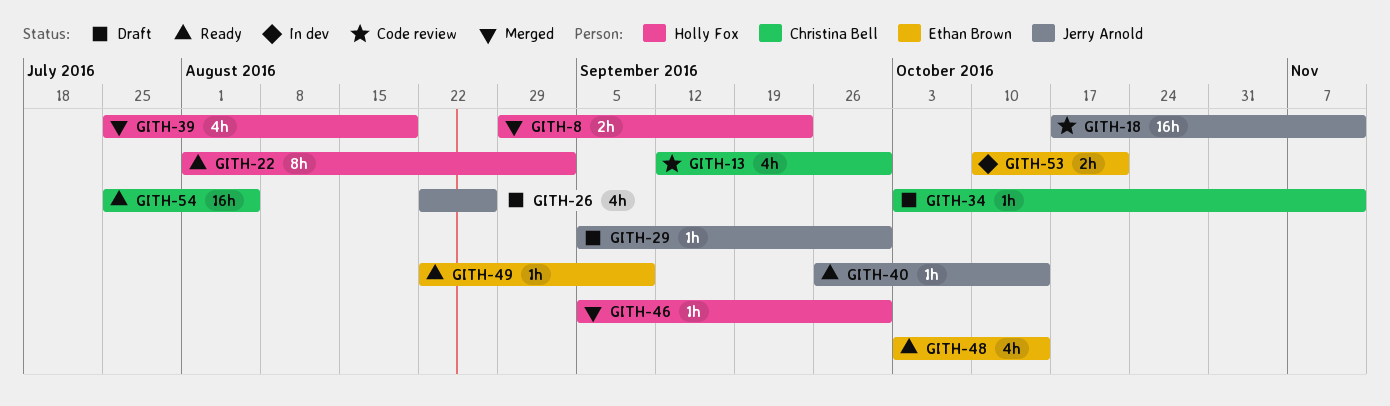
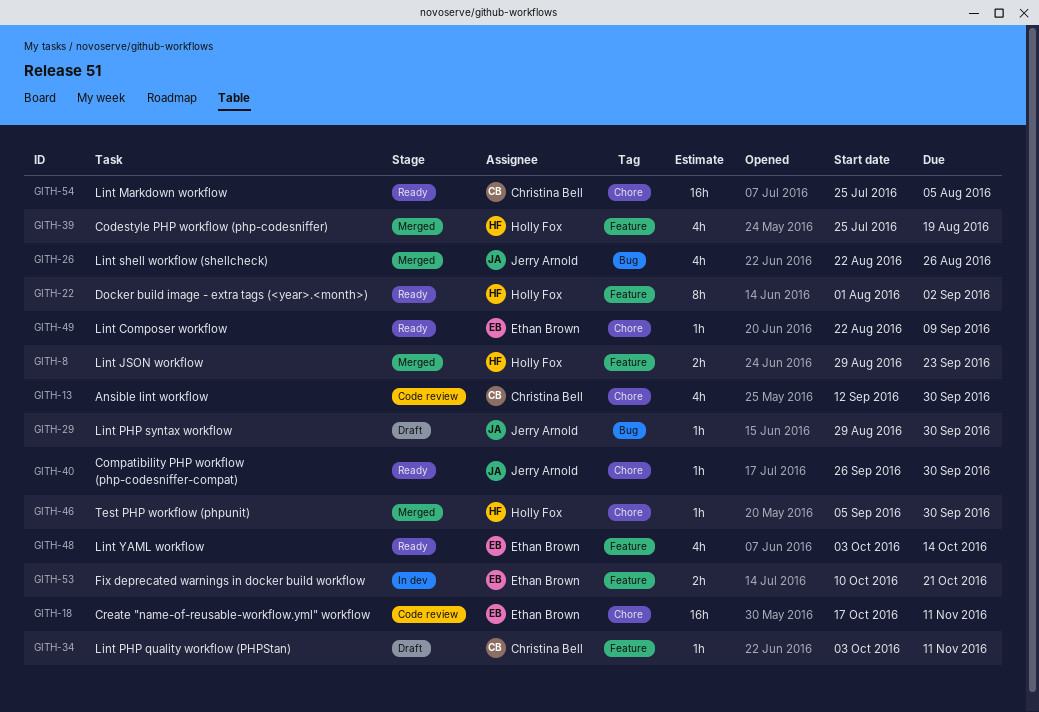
GITH-18, owner: Jerry Arnold -> Ethan Brown
GITH-26, status: Draft -> Merged
GITH-29, start: Sep 5 -> Aug 29
GITH-40, due: Oct 14 -> Sep 30

